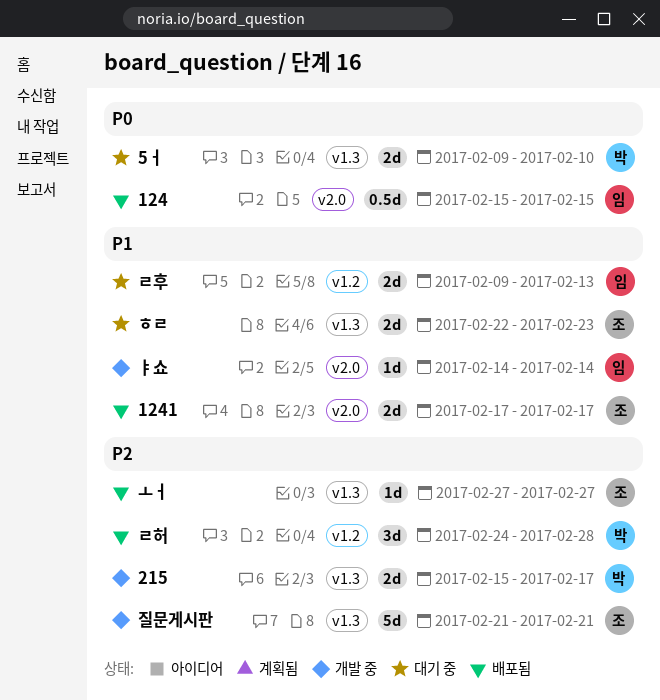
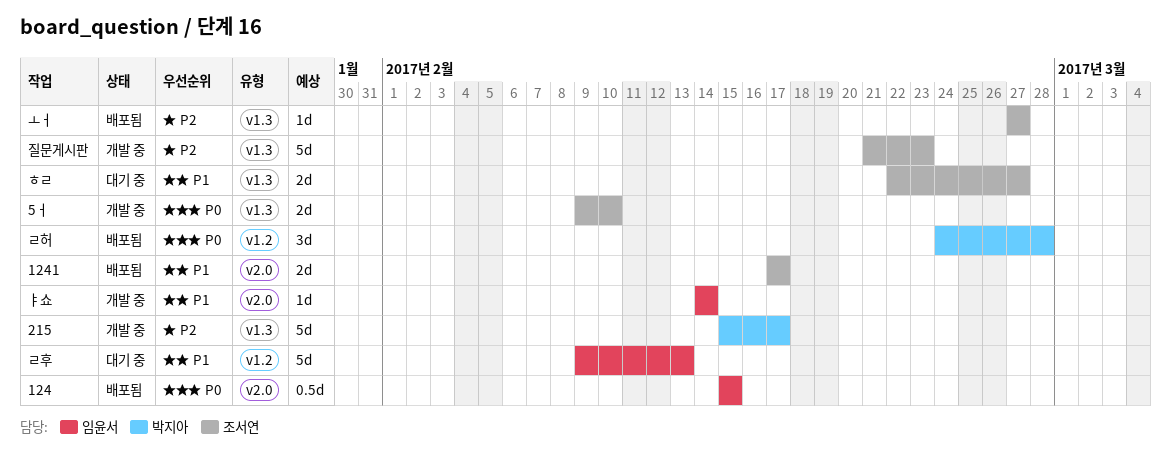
215, estimate: 2d -> 5d
5ㅓ, status: 대기 중 -> 개발 중
5ㅓ, owner: 박지아 -> 조서연
ㄹ허, priority: P2 -> P0
ㄹ후, estimate: 2d -> 5d
ㅎㄹ, due: Feb 23 -> Feb 27
질문게시판, due: Feb 21 -> Feb 23

